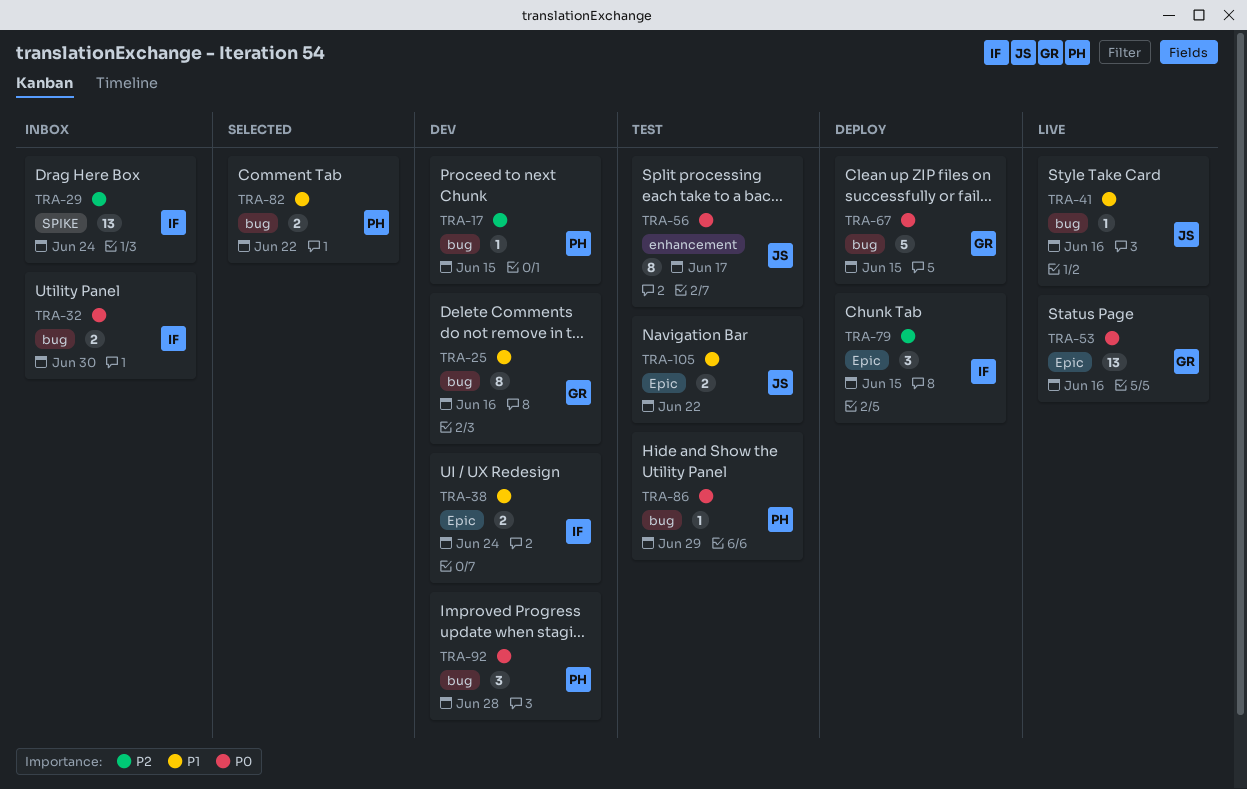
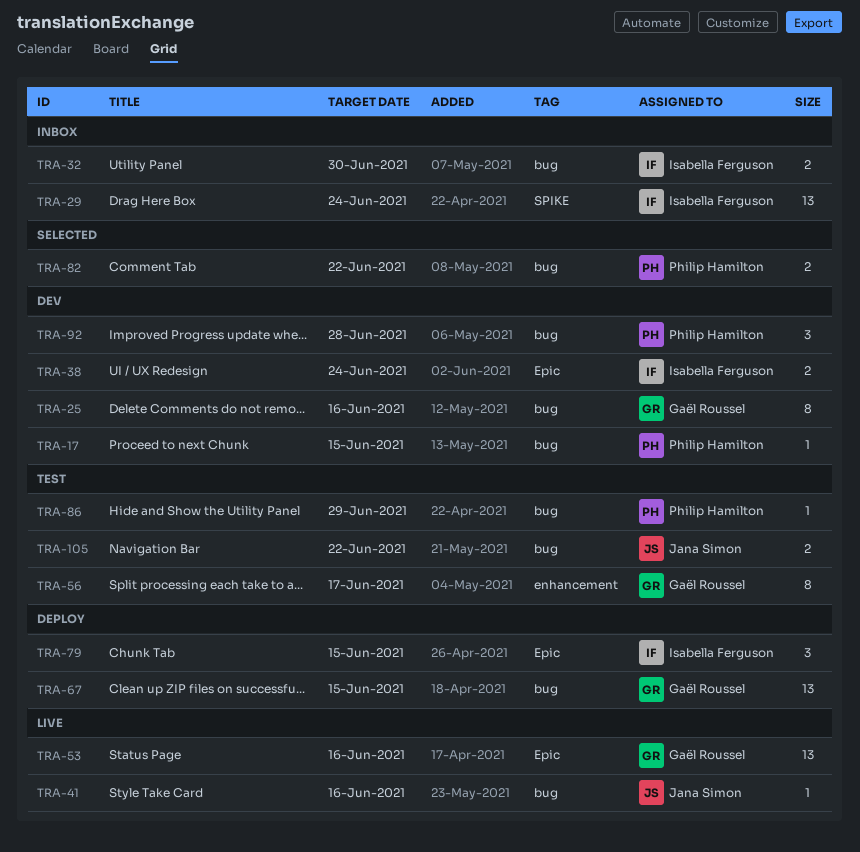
TRA-56, owner: Jana Simon -> Gaël Roussel
TRA-67, estimate: 5 -> 13
TRA-105, label: Epic -> bug

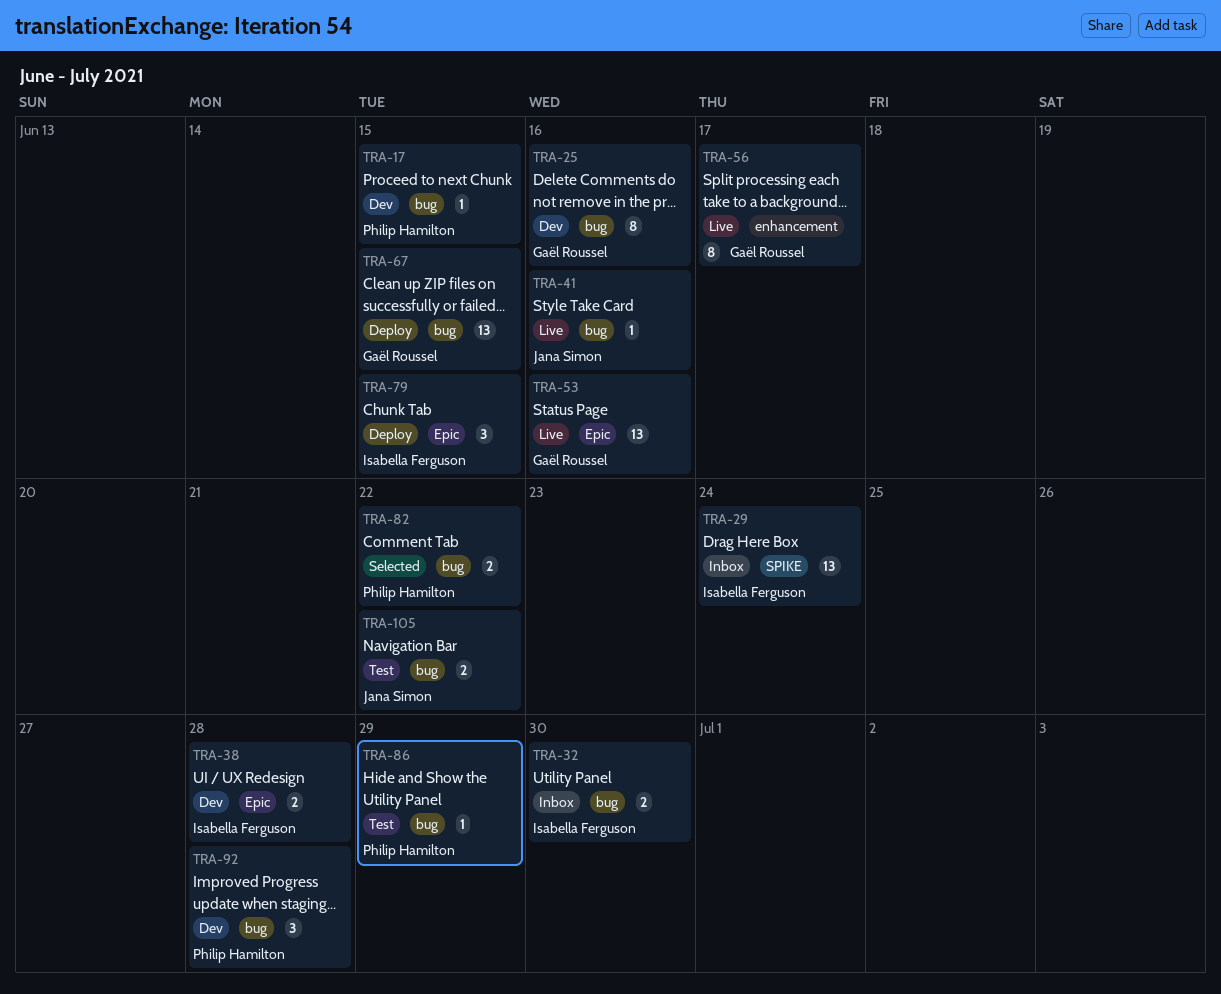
TRA-38, due: Jun 24 -> Jun 28
TRA-56, status: Test -> Live

